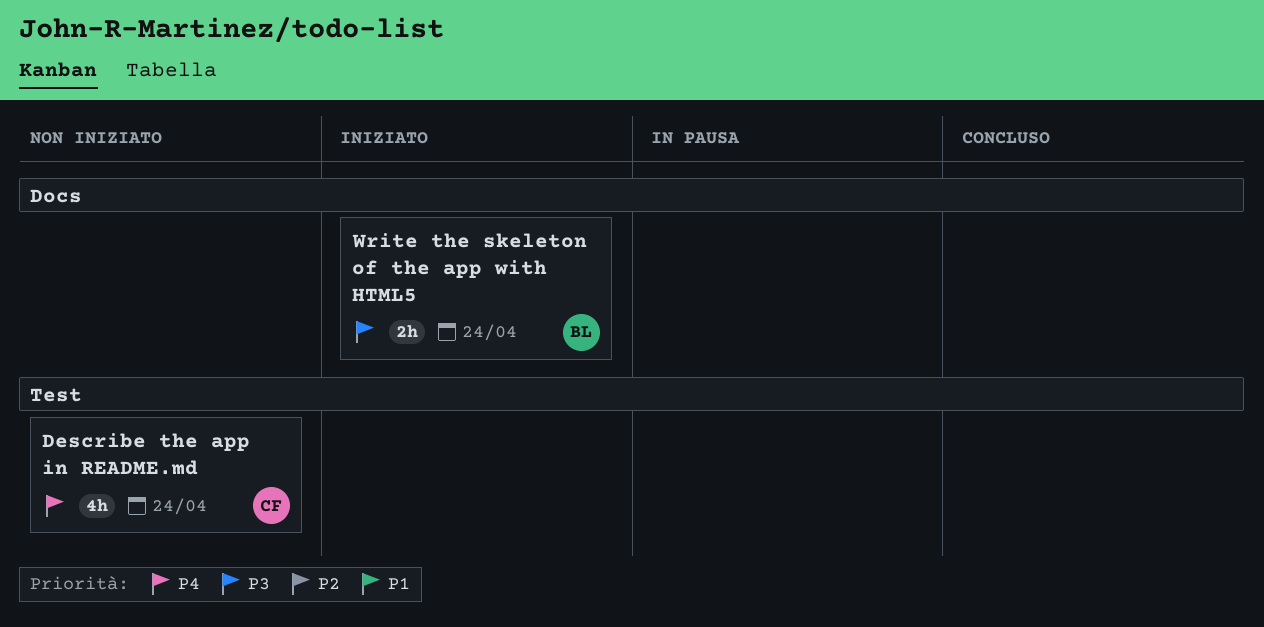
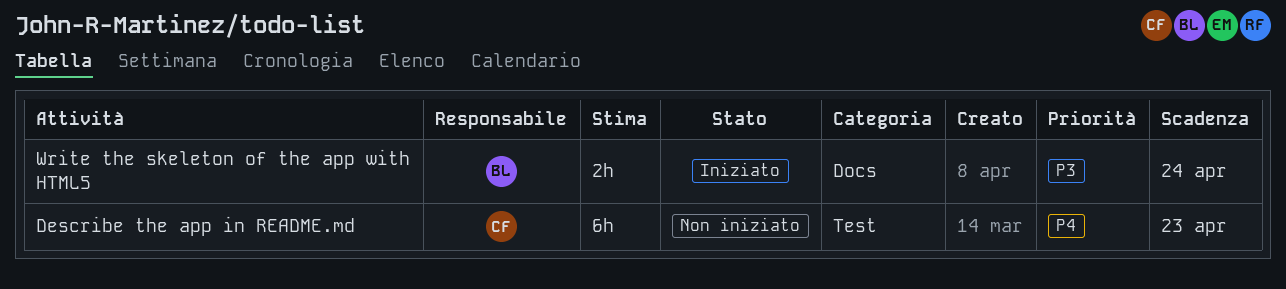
Describe the app in README.md, estimate: 4h -> 6h
Describe the app in README.md, due: Apr 24 -> Apr 23

